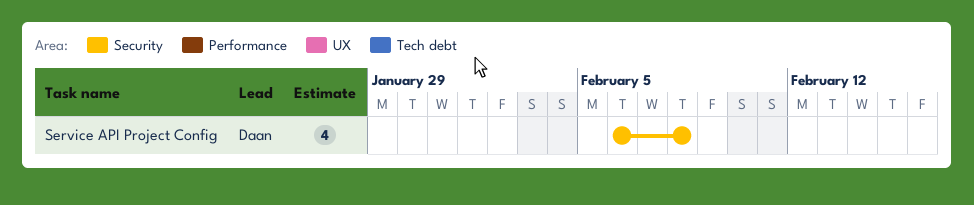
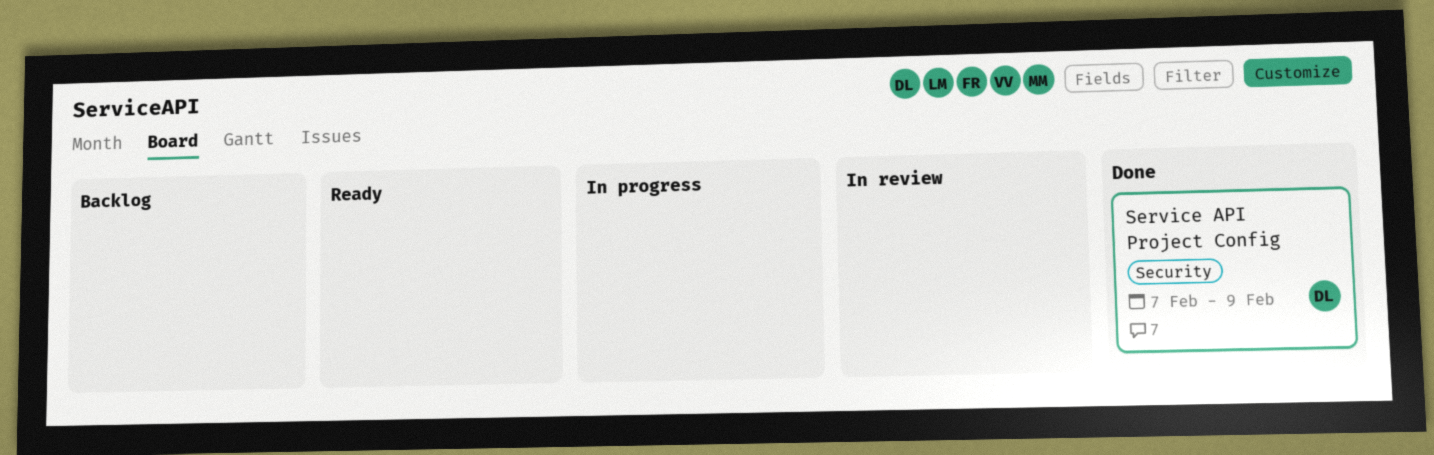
Service API Project Config, start: Feb 6 -> Feb 7
Service API Project Config, due: Feb 8 -> Feb 9

